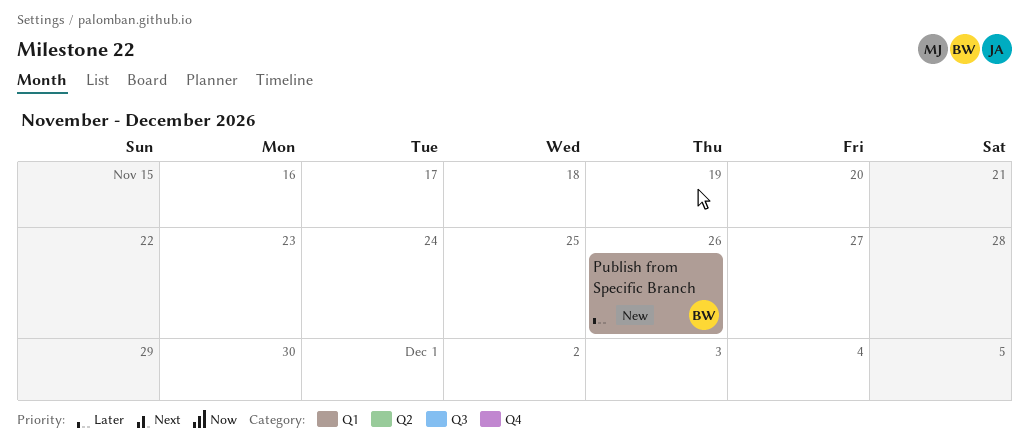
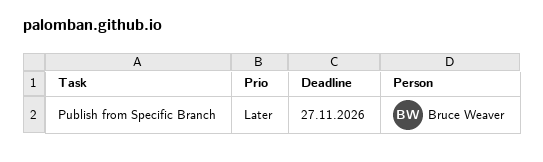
Publish from Specific Branch, due: Nov 26 -> Nov 27

